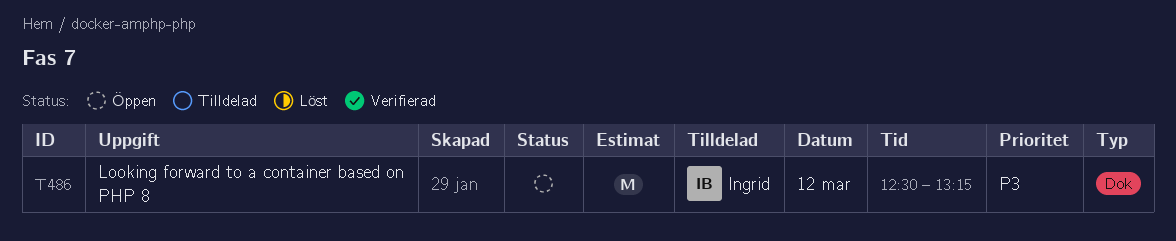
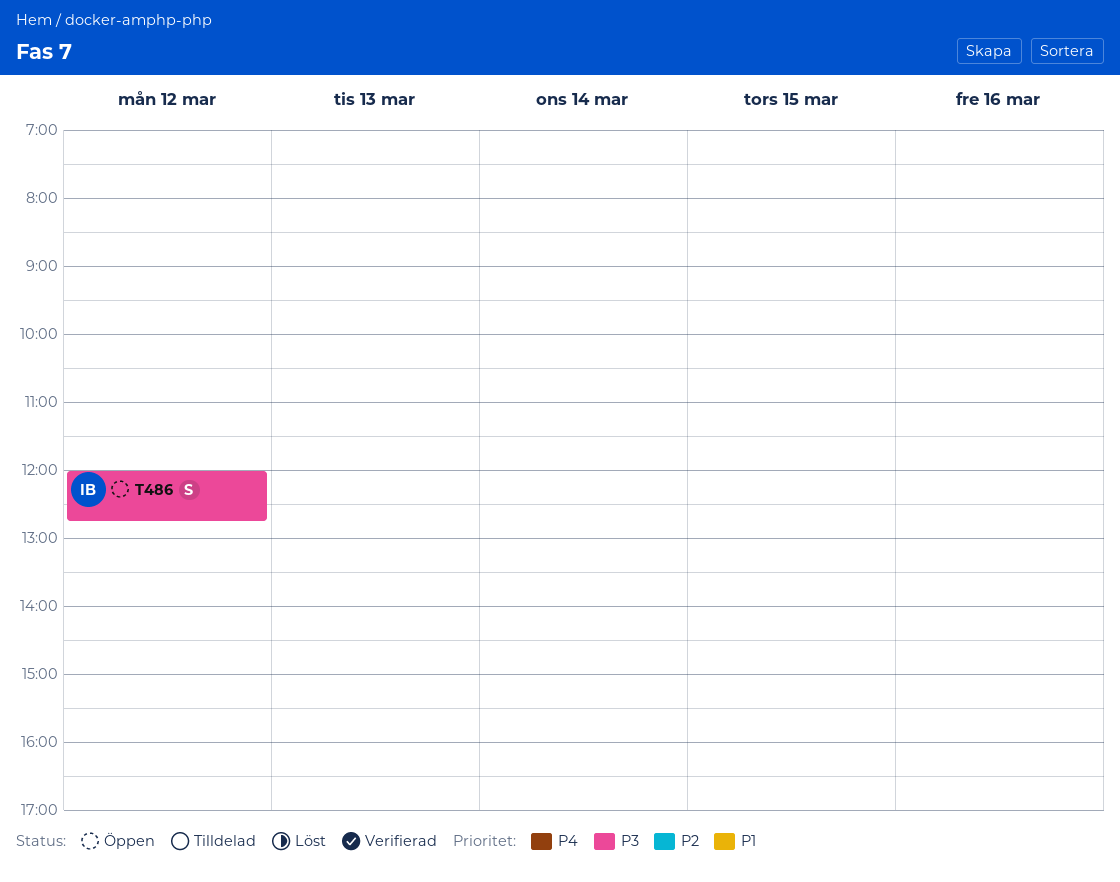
T486, estimate: M -> S
T486, begins: 12:30 -> 12:00
T486, ends: 13:15 -> 12:45

